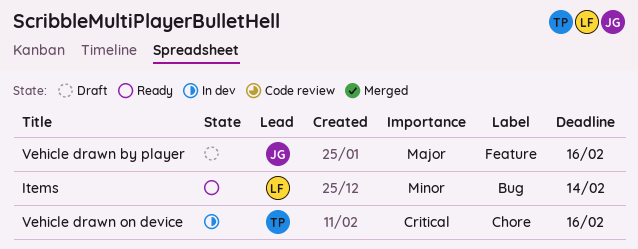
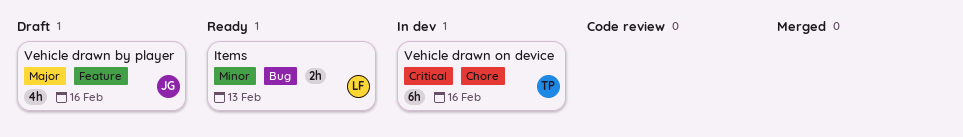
Items, due: Feb 14 -> Feb 13

